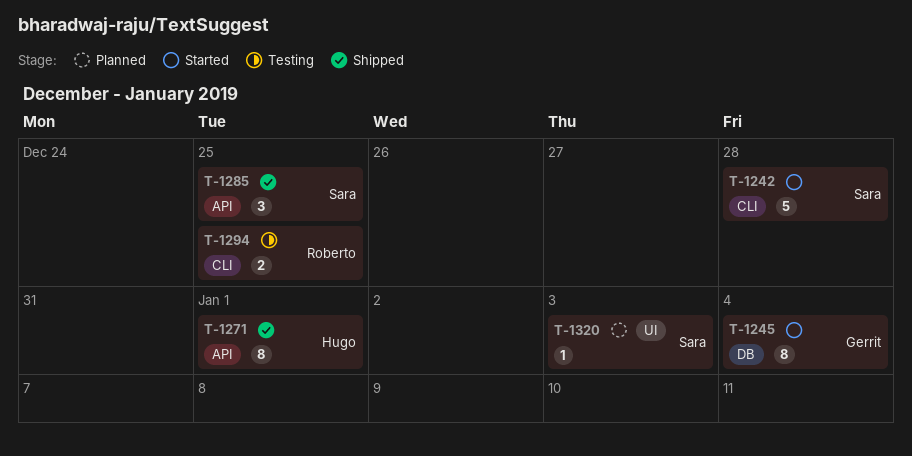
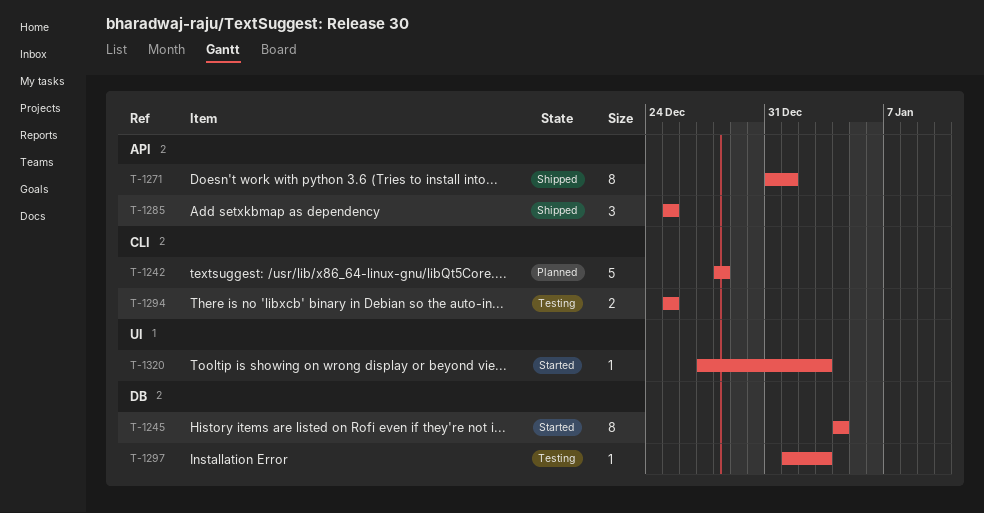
T-1242, status: Started -> Planned
T-1297: none -> present
T-1320, status: Planned -> Started

